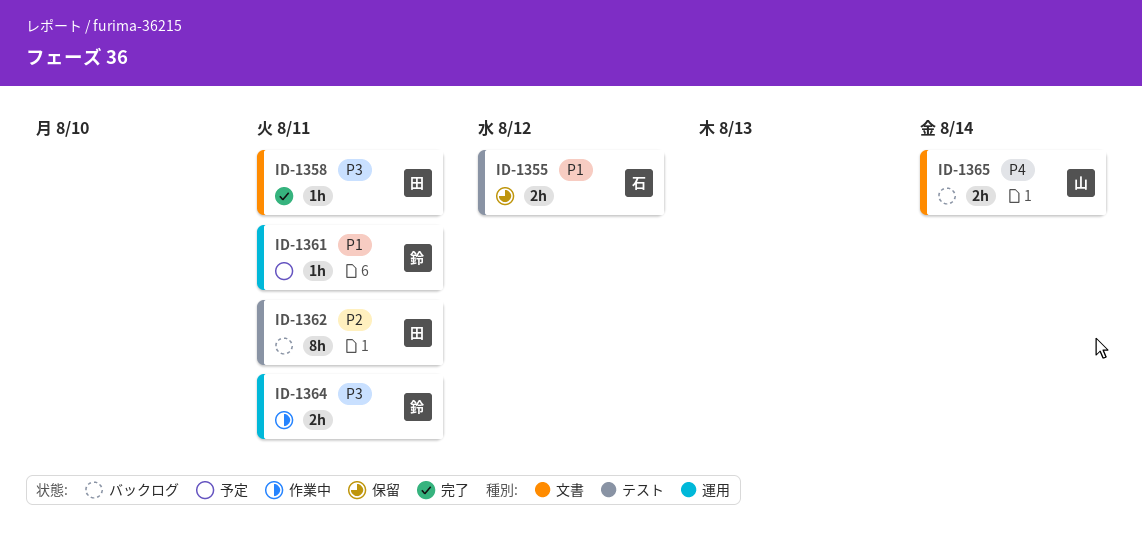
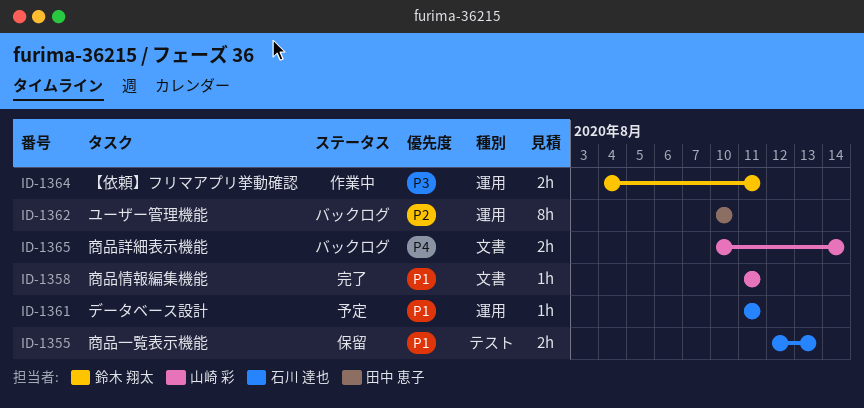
ID-1355, due: Aug 12 -> Aug 13
ID-1358, owner: 田中 恵子 -> 山崎 彩
ID-1358, priority: P3 -> P1
ID-1361, owner: 鈴木 翔太 -> 石川 達也
ID-1362, label: テスト -> 運用
ID-1362, due: Aug 11 -> Aug 10

